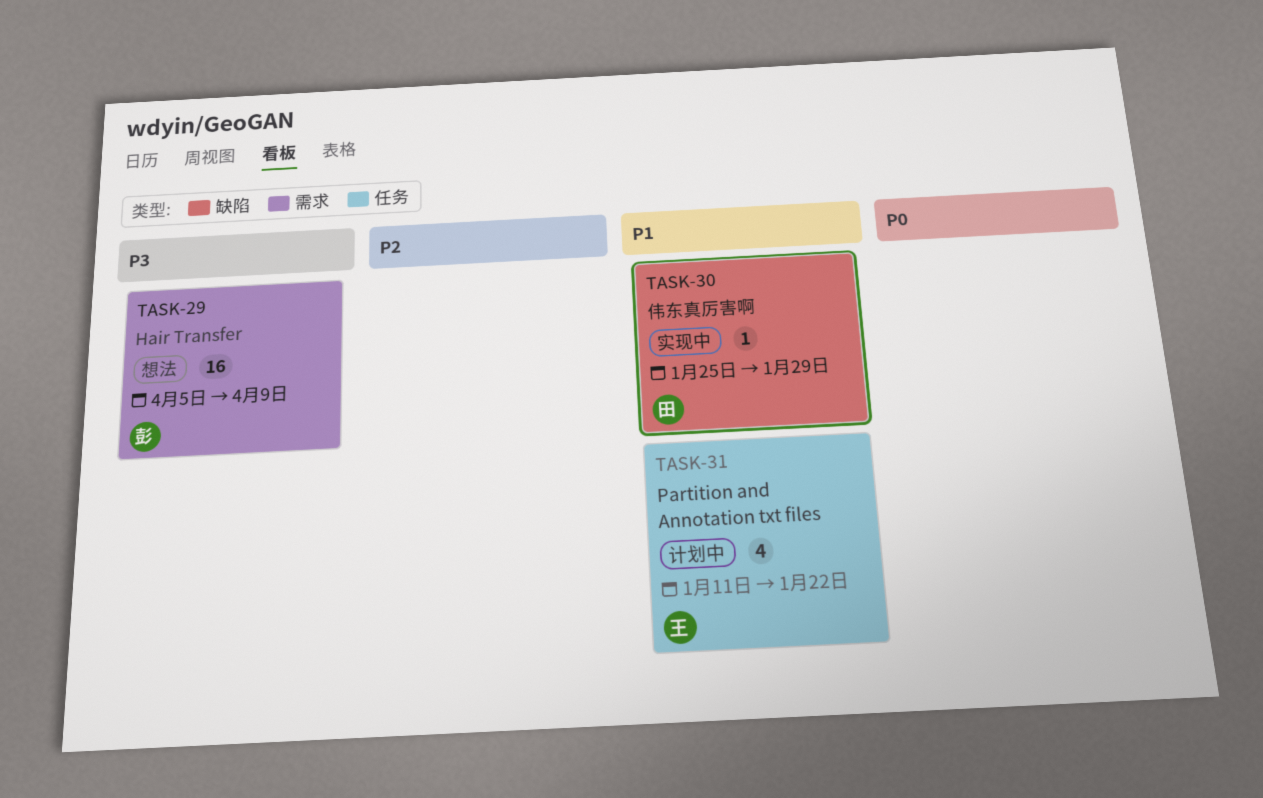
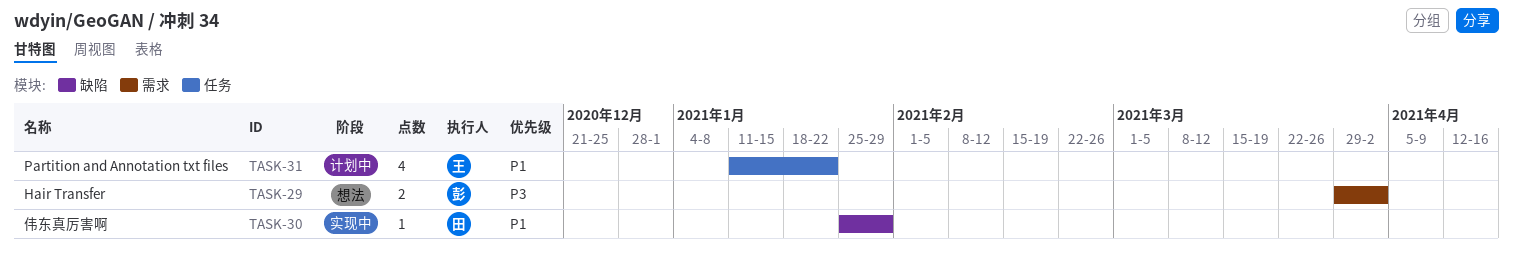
TASK-29, estimate: 16 -> 2
TASK-29, start: Apr 5 -> Mar 29
TASK-29, due: Apr 9 -> Apr 2

